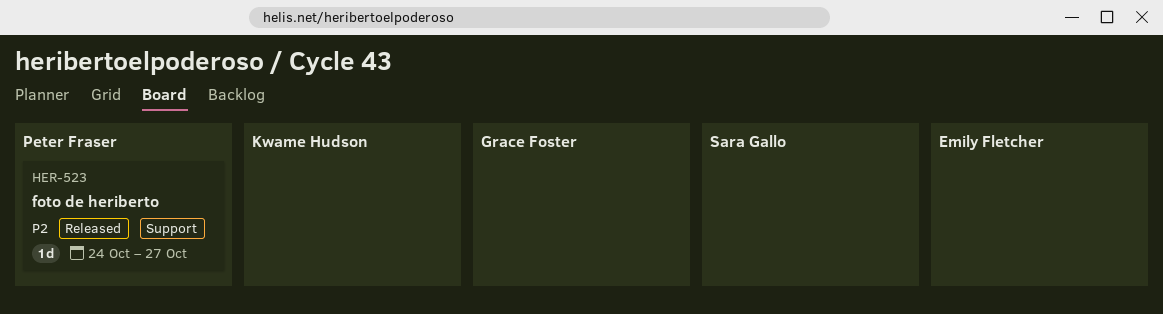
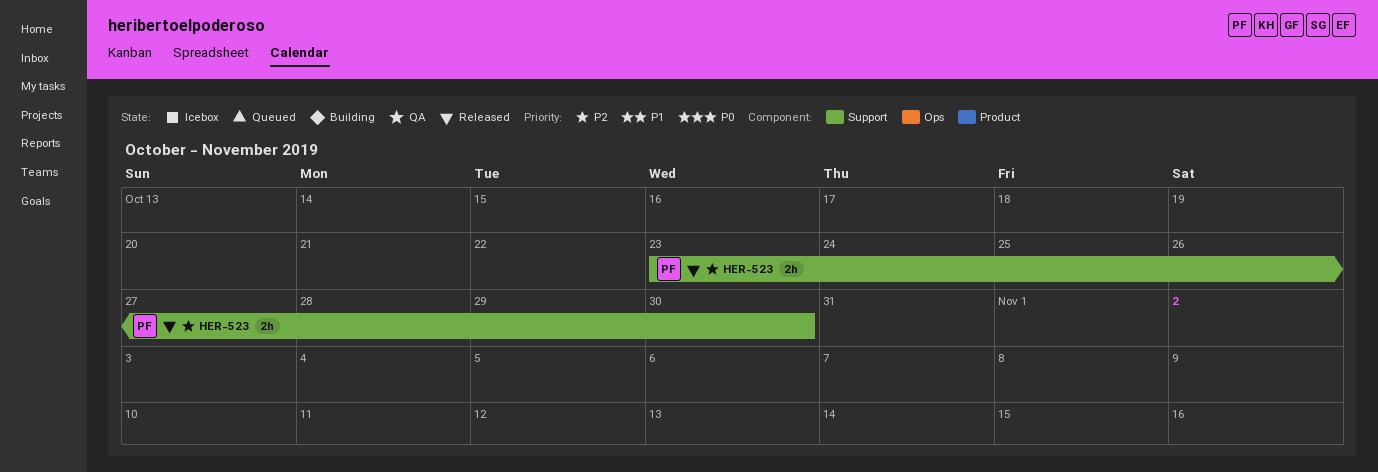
HER-523, estimate: 1d -> 2h
HER-523, start: Oct 24 -> Oct 23
HER-523, due: Oct 27 -> Oct 30

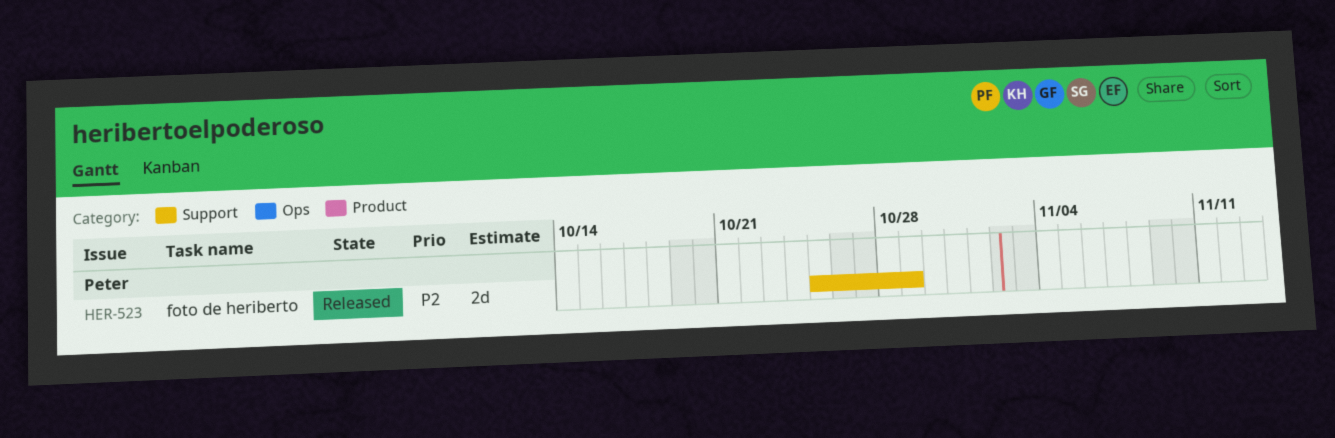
HER-523, estimate: 2h -> 2d
HER-523, start: Oct 23 -> Oct 25
HER-523, due: Oct 30 -> Oct 29

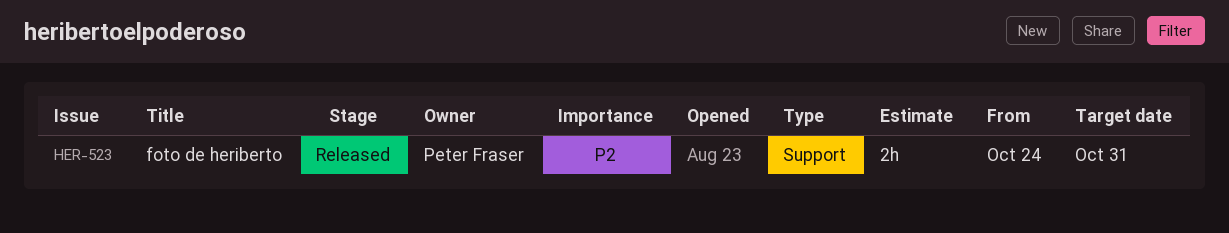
HER-523, estimate: 2d -> 2h
HER-523, start: Oct 25 -> Oct 24
HER-523, due: Oct 29 -> Oct 31

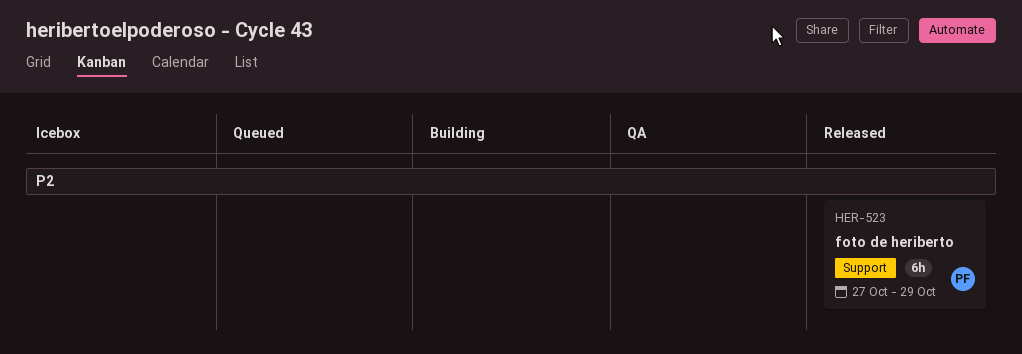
HER-523, estimate: 2h -> 6h
HER-523, start: Oct 24 -> Oct 27
HER-523, due: Oct 31 -> Oct 29

